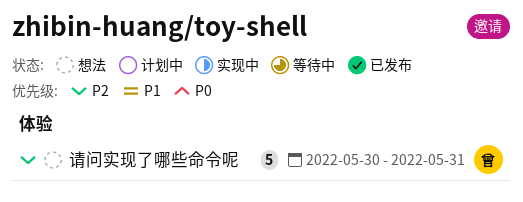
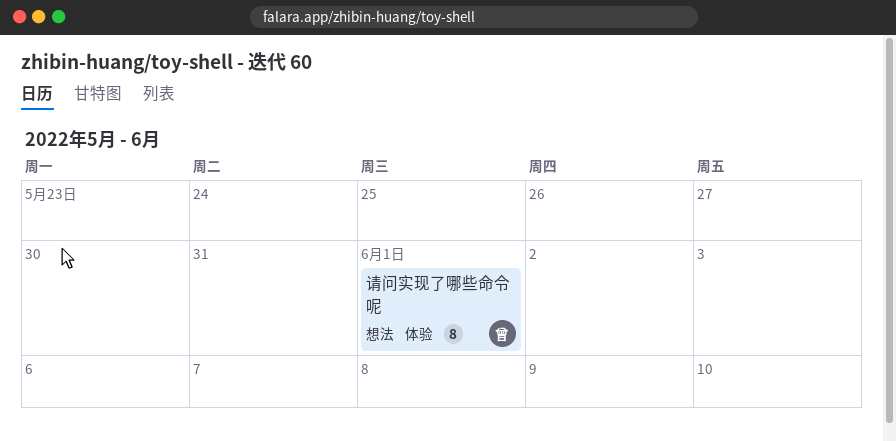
请问实现了哪些命令呢, estimate: 5 -> 8
请问实现了哪些命令呢, due: May 31 -> Jun 1

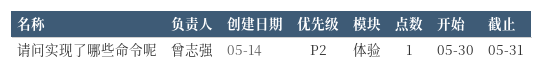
请问实现了哪些命令呢, estimate: 8 -> 1
请问实现了哪些命令呢, due: Jun 1 -> May 31

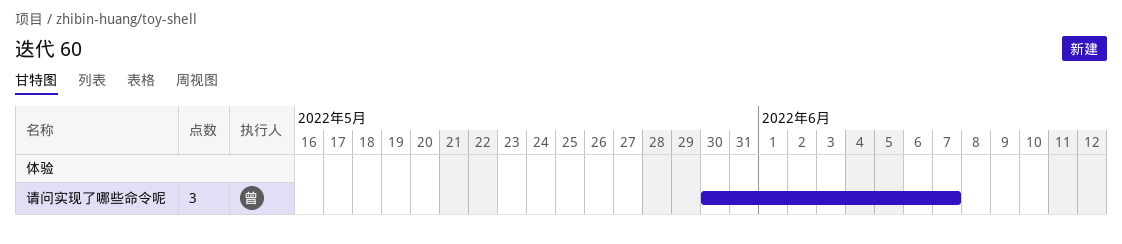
请问实现了哪些命令呢, estimate: 1 -> 3
请问实现了哪些命令呢, due: May 31 -> Jun 7

